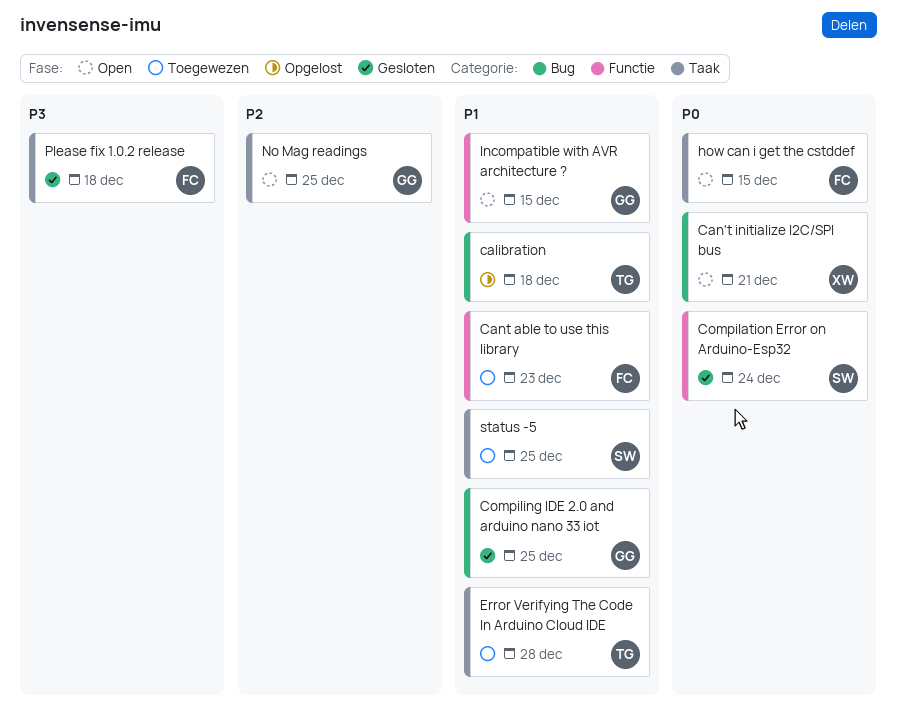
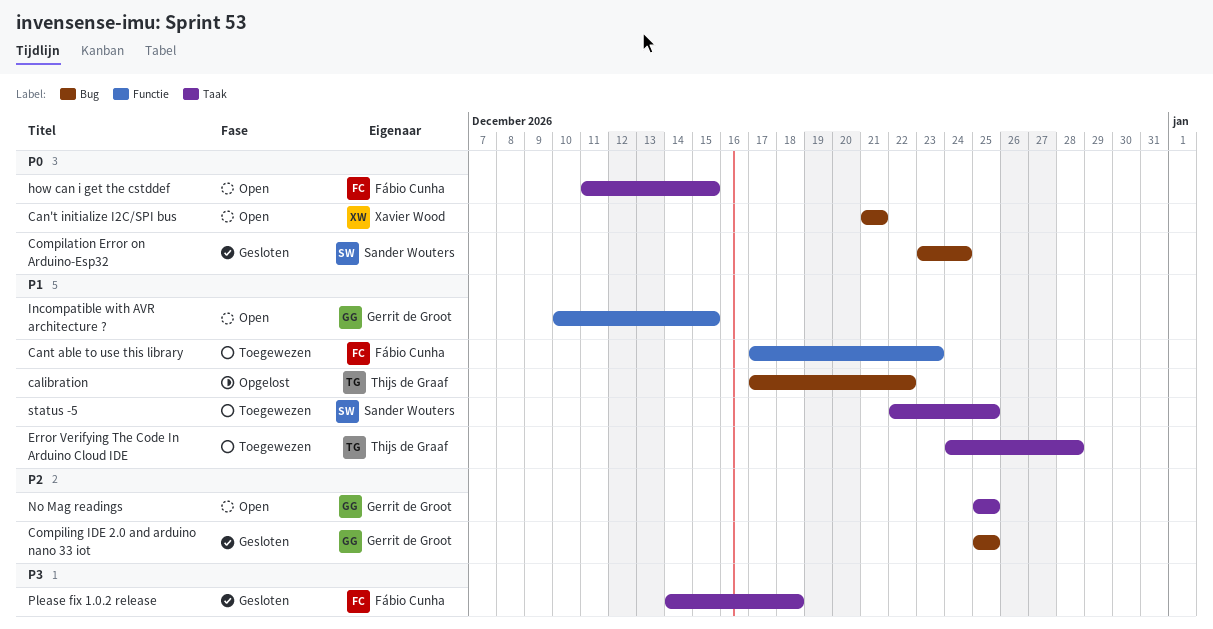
calibration, due: Dec 18 -> Dec 22
Compilation Error on Arduino-Esp32, label: Functie -> Bug
Compiling IDE 2.0 and arduino nano 33 iot, priority: P1 -> P2

